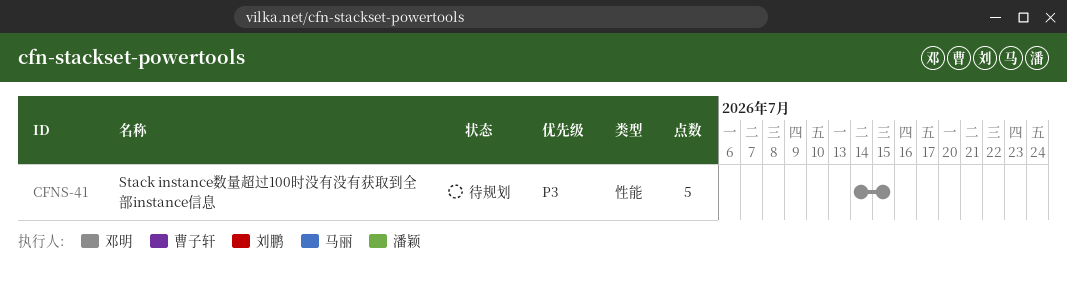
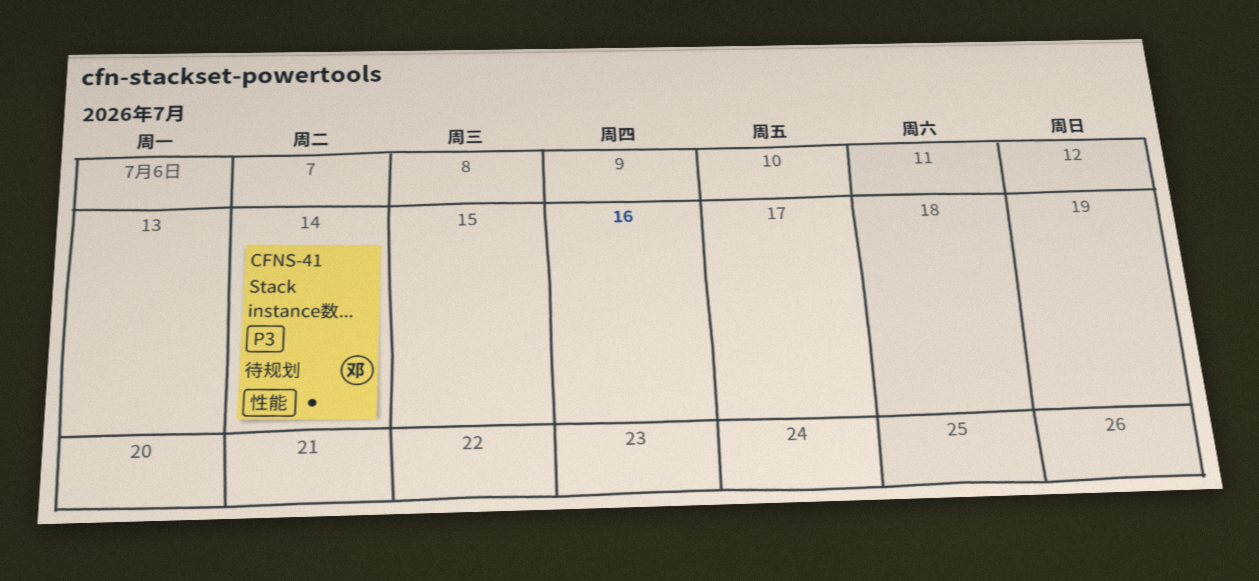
CFNS-41, estimate: 5 -> 1
CFNS-41, due: Jul 15 -> Jul 14

